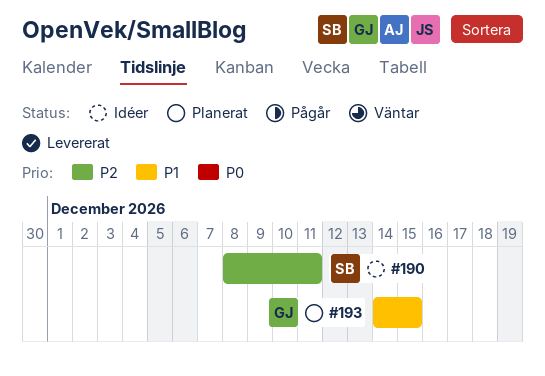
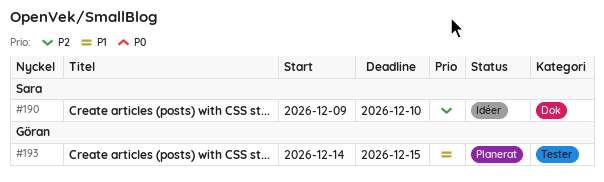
#190, start: Dec 8 -> Dec 9
#190, due: Dec 11 -> Dec 10

